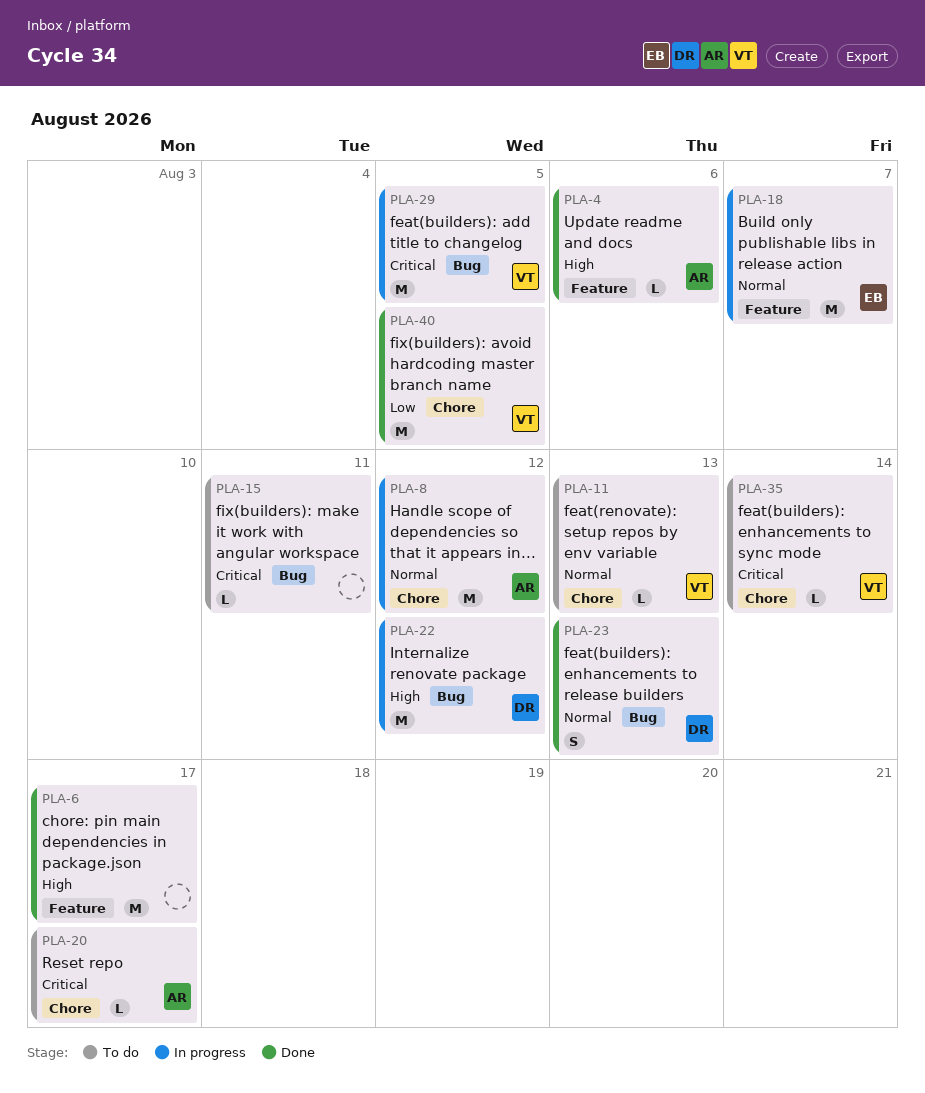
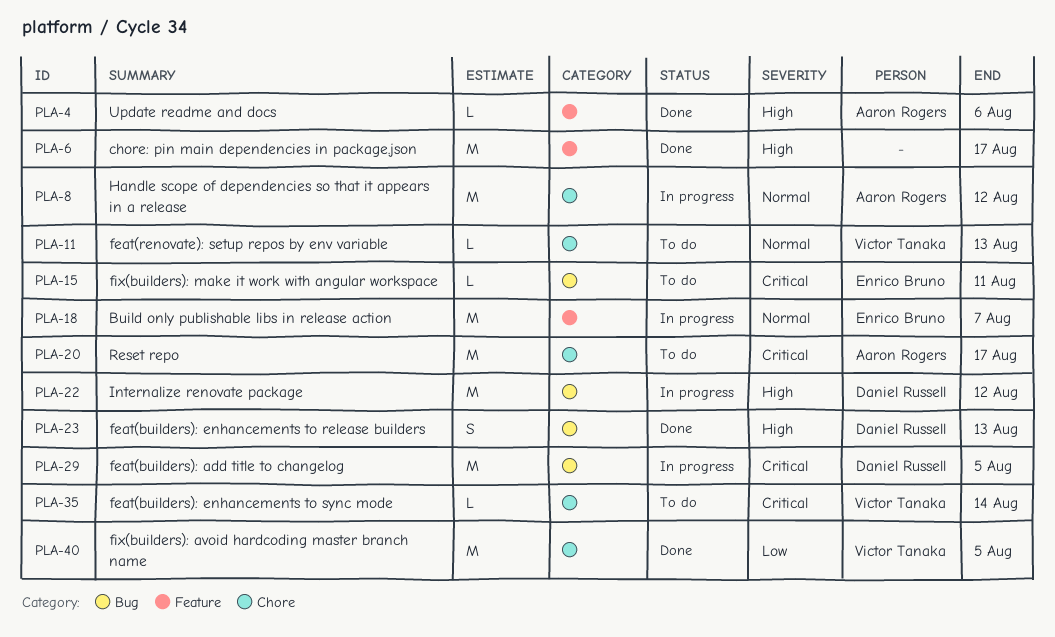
PLA-15, owner: none -> Enrico Bruno
PLA-20, estimate: L -> M
PLA-23, priority: Normal -> High
PLA-29, owner: Victor Tanaka -> Daniel Russell

